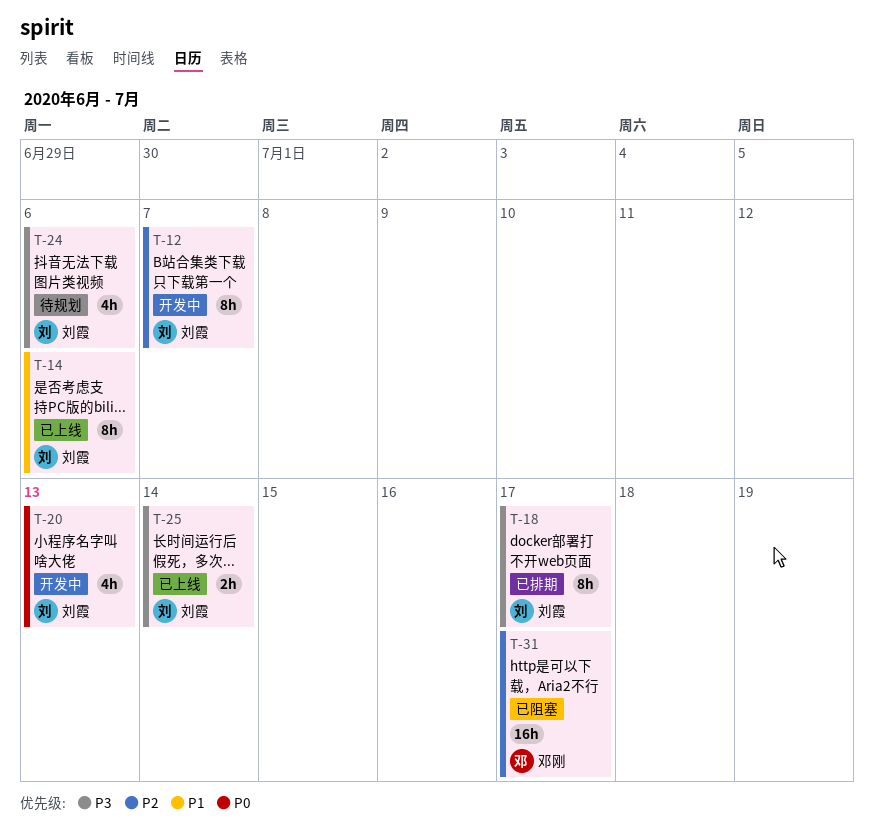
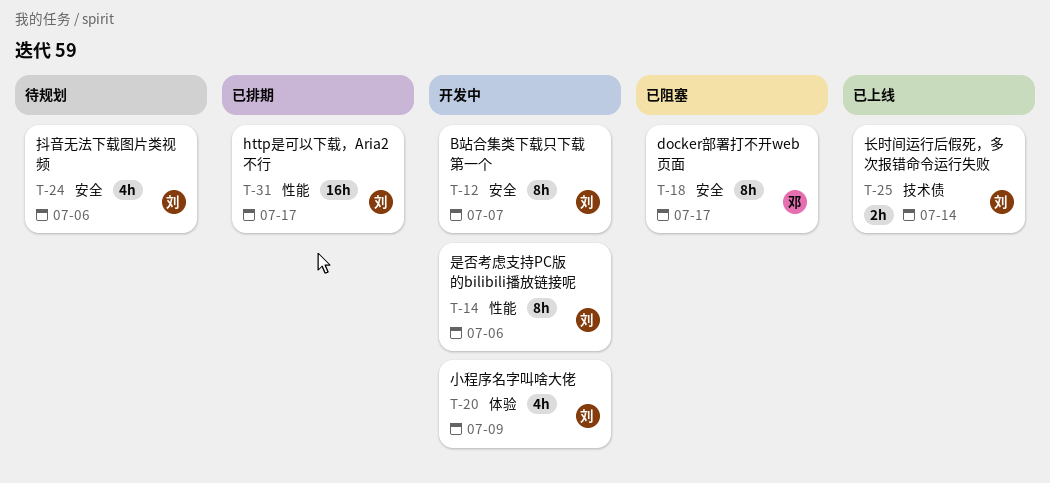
T-14, status: 已上线 -> 开发中
T-18, status: 已排期 -> 已阻塞
T-18, owner: 刘霞 -> 邓刚
T-20, due: Jul 13 -> Jul 9
T-31, status: 已阻塞 -> 已排期
T-31, owner: 邓刚 -> 刘霞

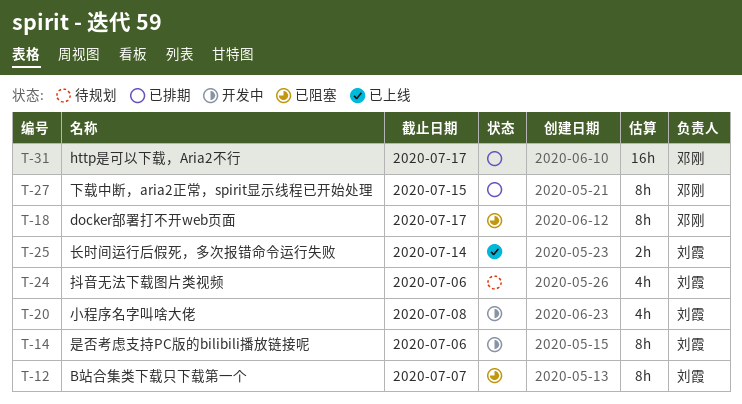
T-12, status: 开发中 -> 已阻塞
T-20, due: Jul 9 -> Jul 8
T-27: none -> present
T-31, owner: 刘霞 -> 邓刚

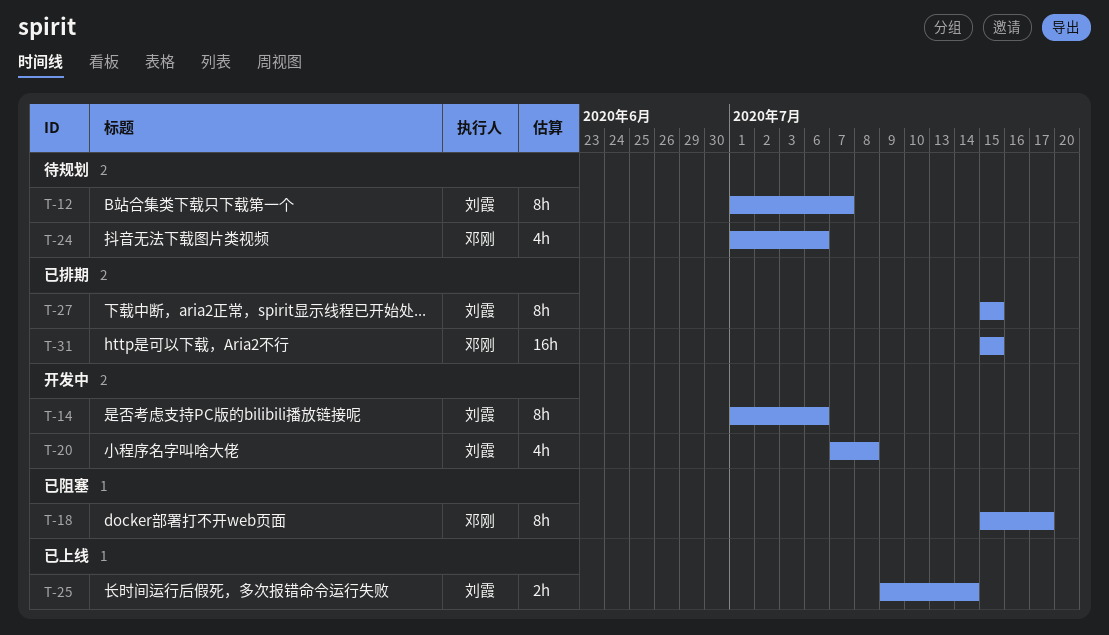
T-12, status: 已阻塞 -> 待规划
T-24, owner: 刘霞 -> 邓刚
T-27, owner: 邓刚 -> 刘霞
T-31, due: Jul 17 -> Jul 15

